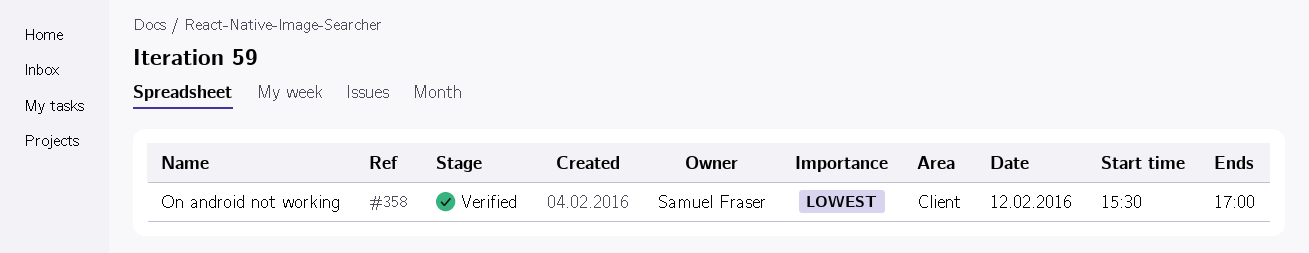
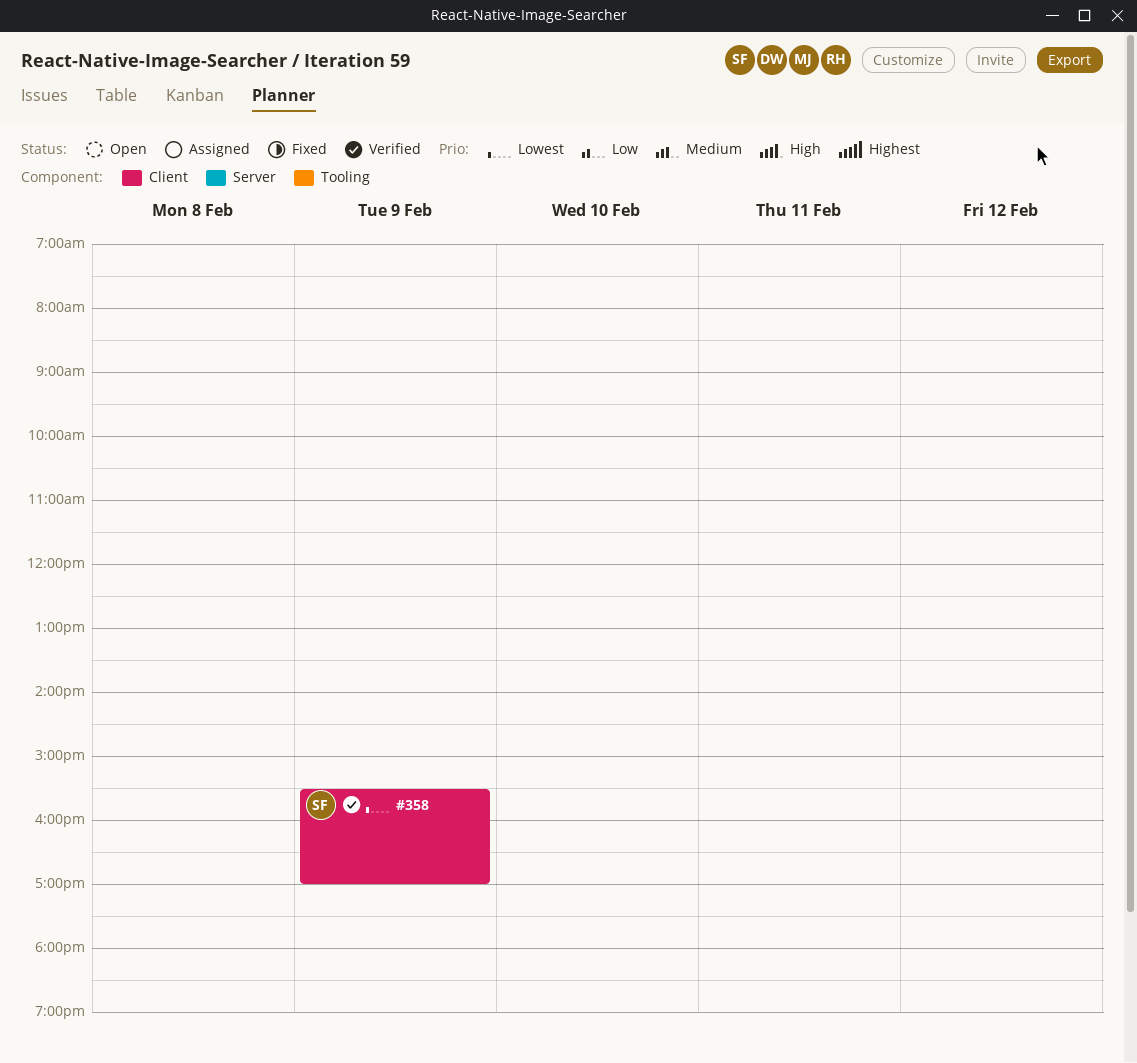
#358, day: Feb 12 -> Feb 9

